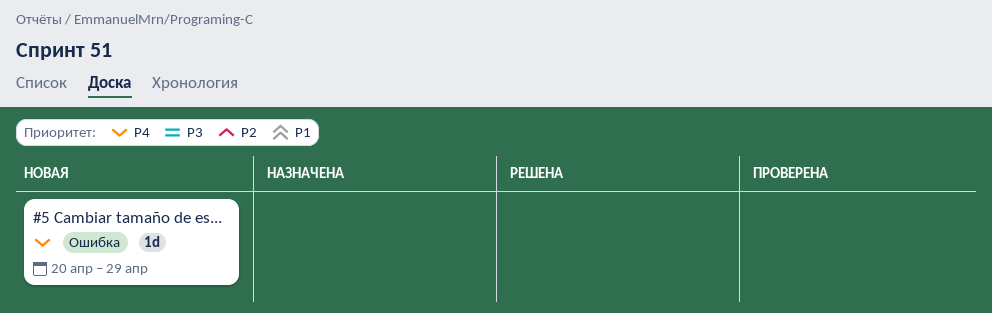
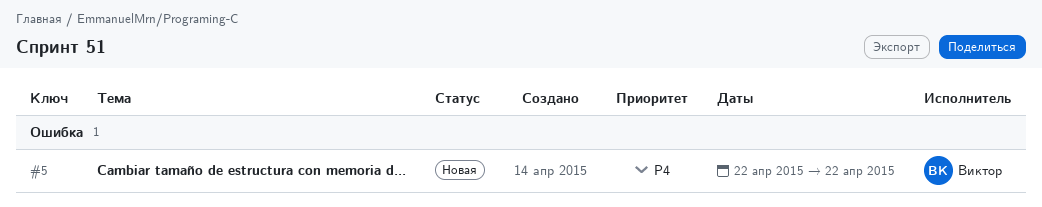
#5, start: Apr 20 -> Apr 22
#5, due: Apr 29 -> Apr 22

